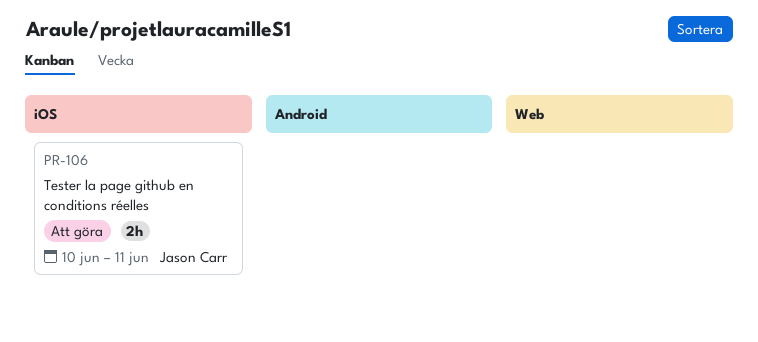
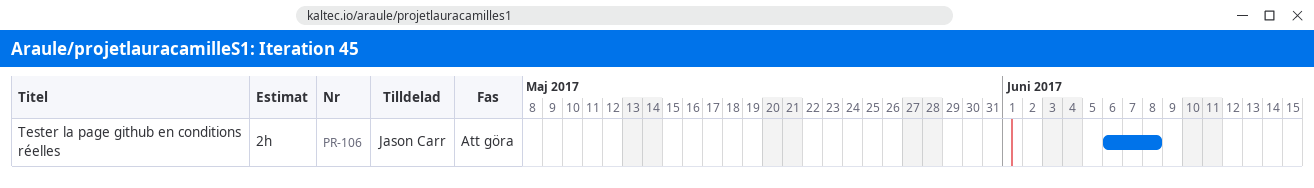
PR-106, start: Jun 10 -> Jun 6
PR-106, due: Jun 11 -> Jun 8

